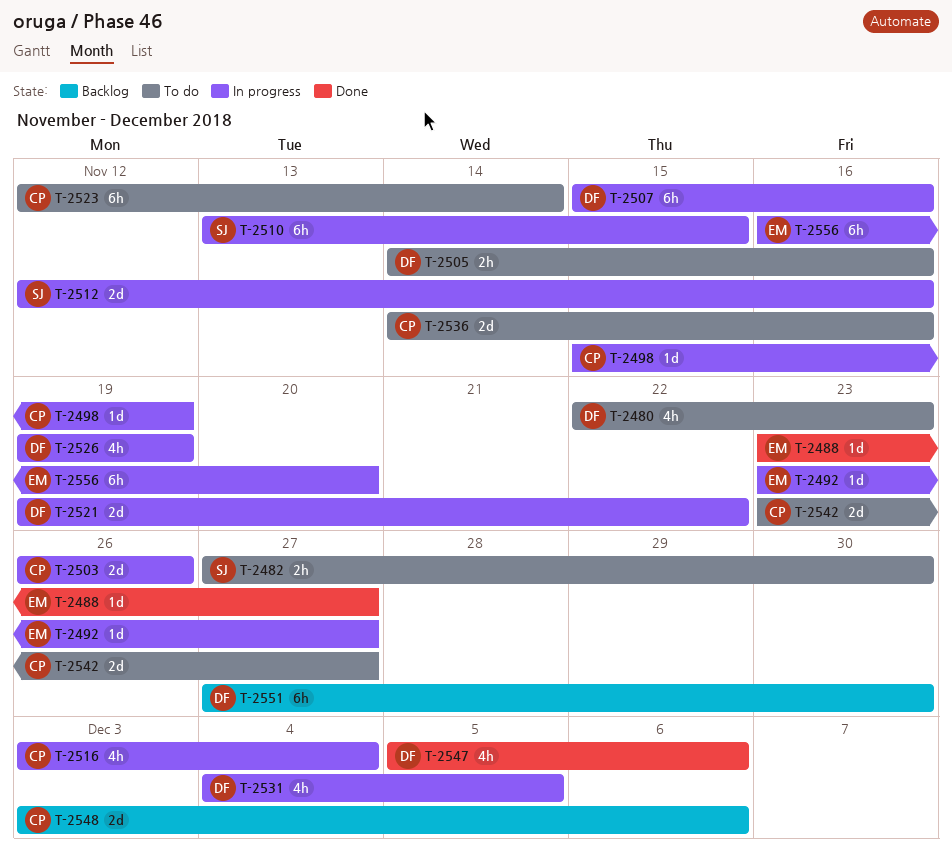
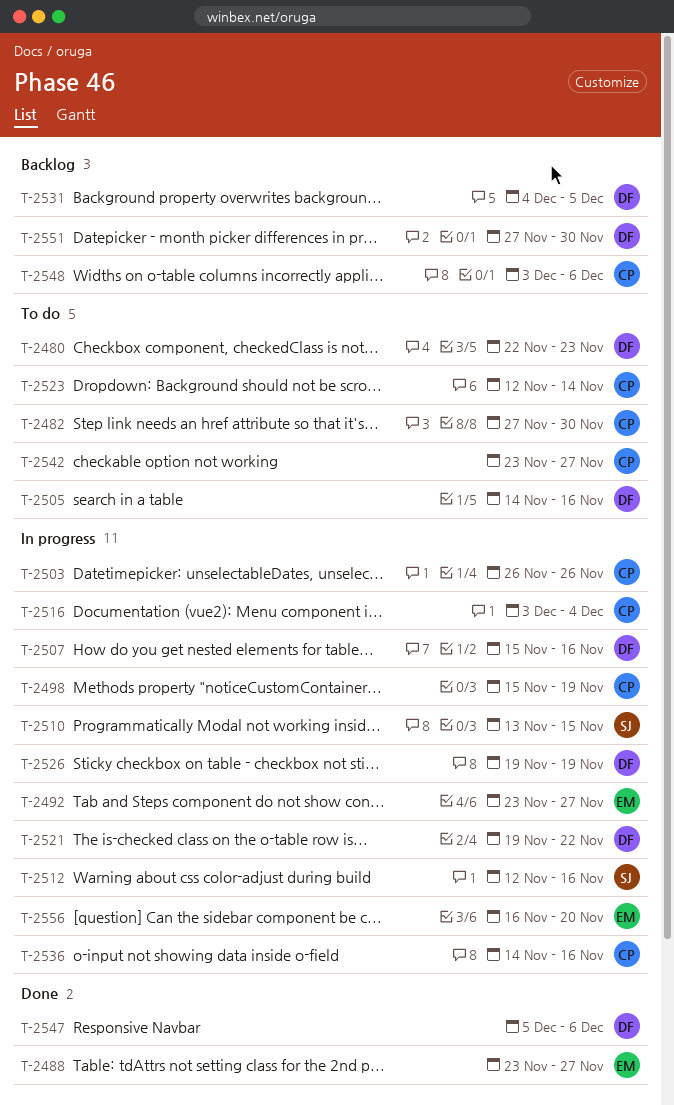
T-2482, owner: SJ -> CP
T-2531, status: In progress -> Backlog
T-2536, status: To do -> In progress

